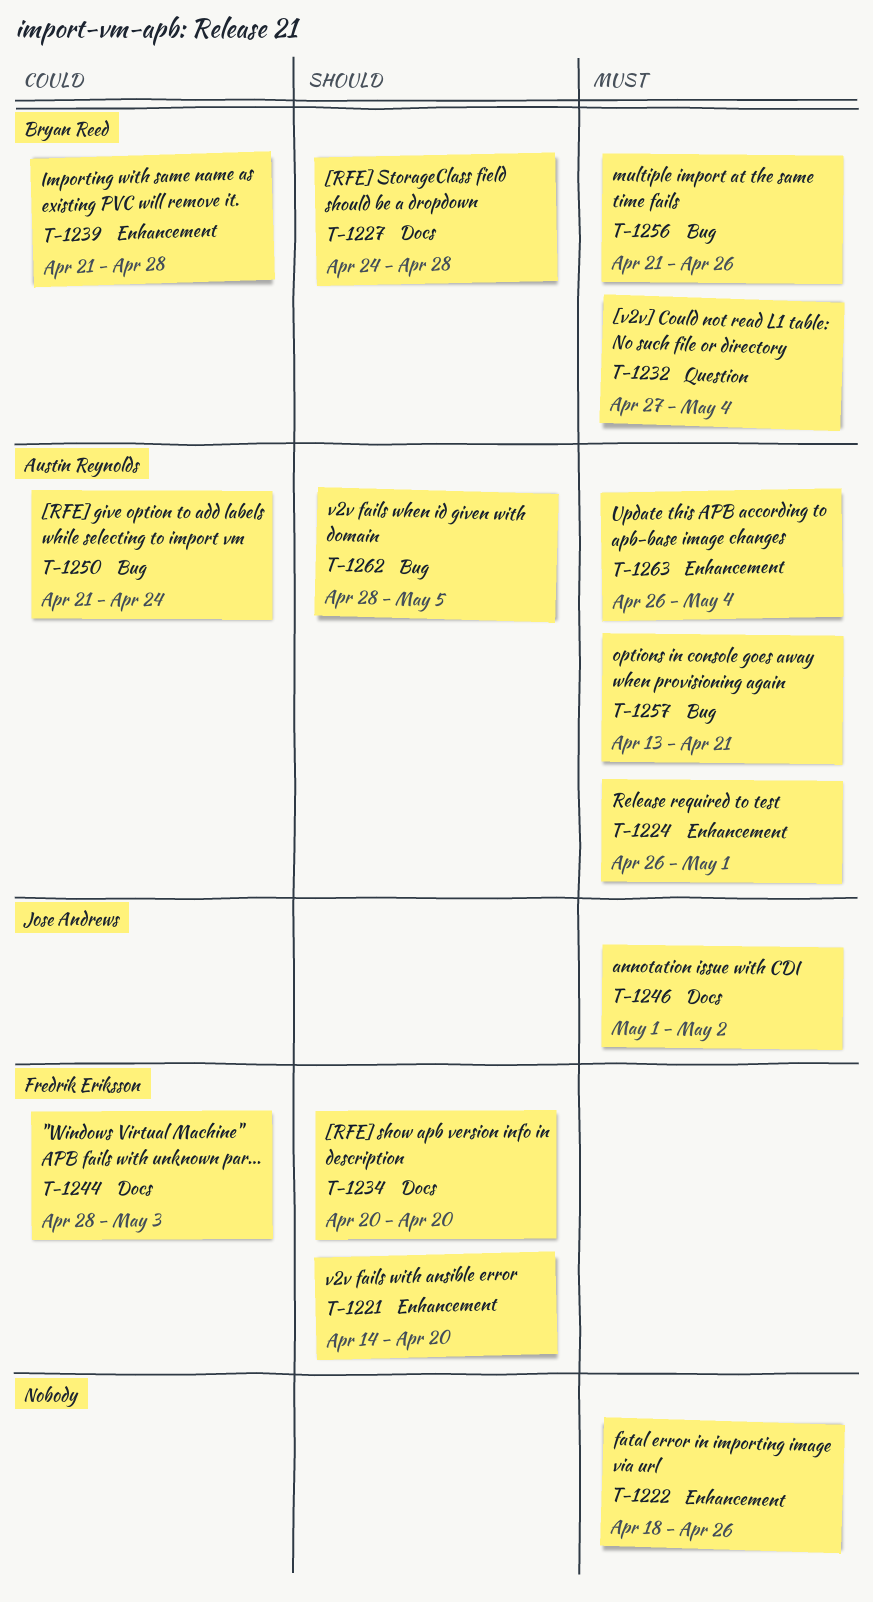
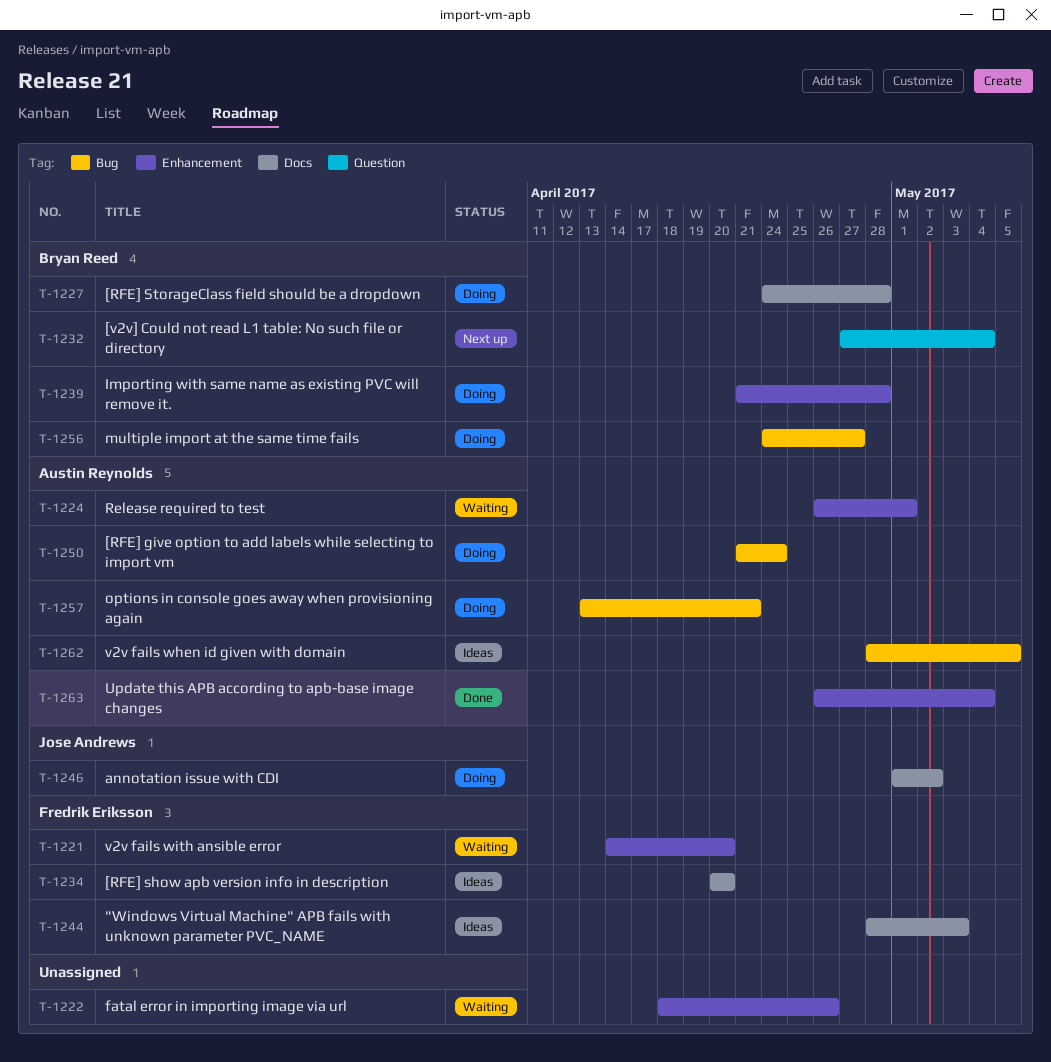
T-1256, start: Apr 21 -> Apr 24
T-1256, due: Apr 26 -> Apr 27

